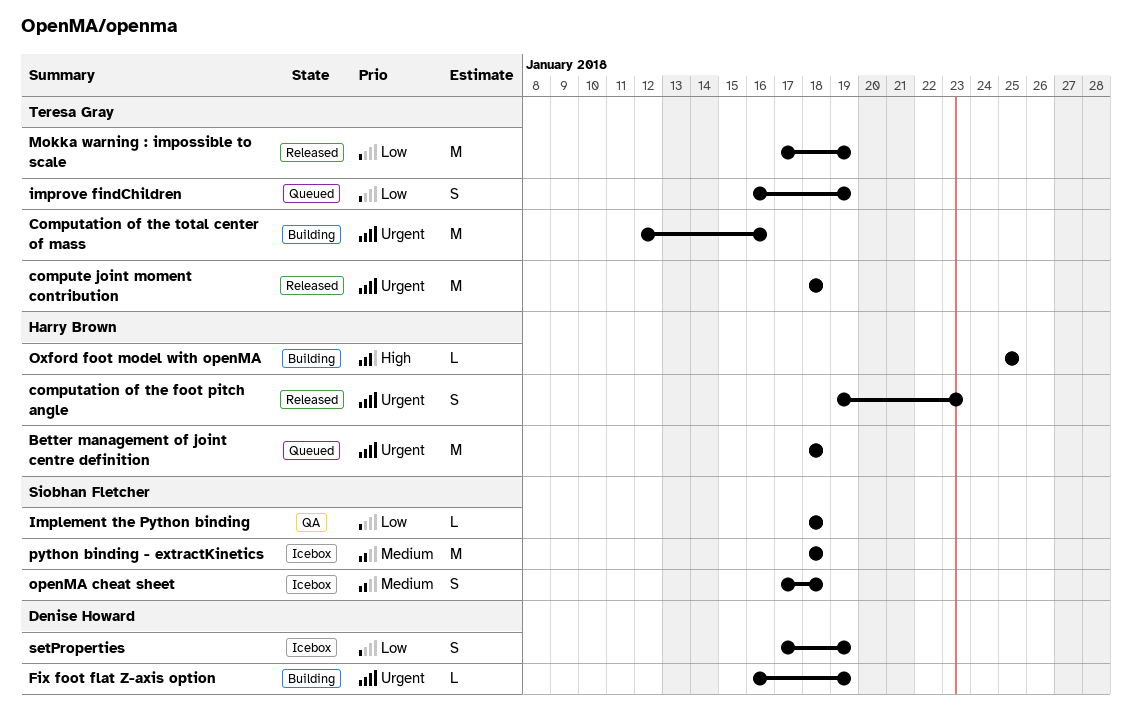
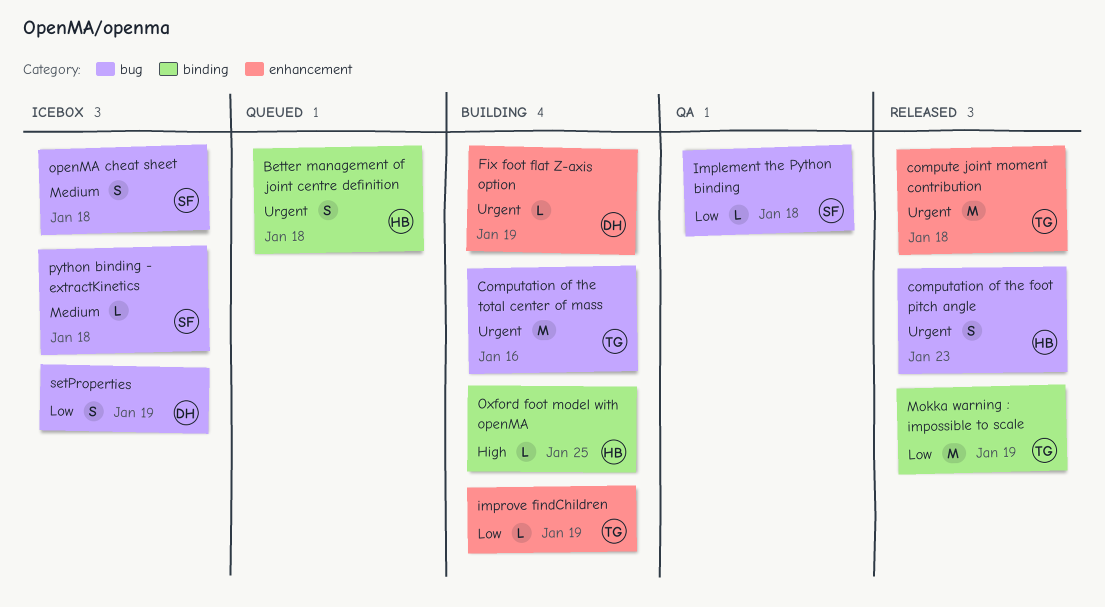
Better management of joint centre definition, estimate: M -> S
improve findChildren, status: Queued -> Building
improve findChildren, estimate: S -> L
python binding - extractKinetics, estimate: M -> L

